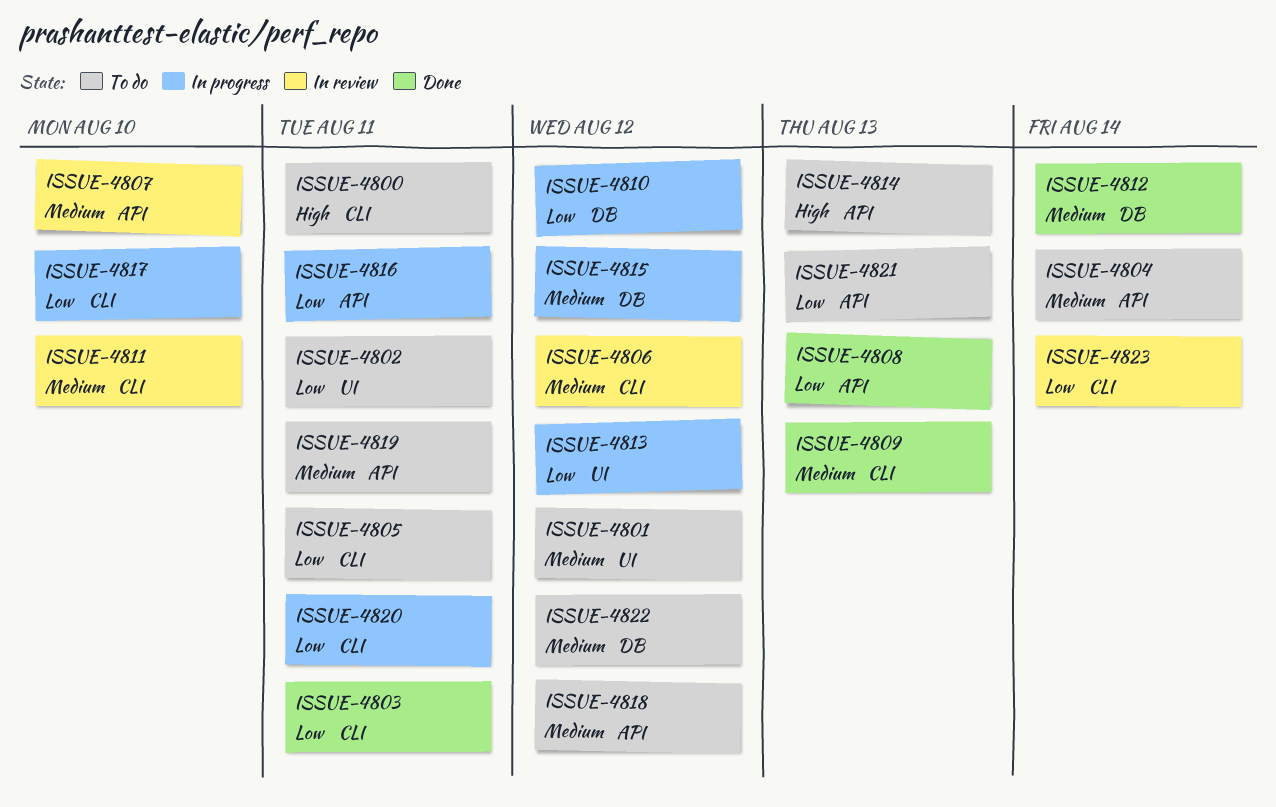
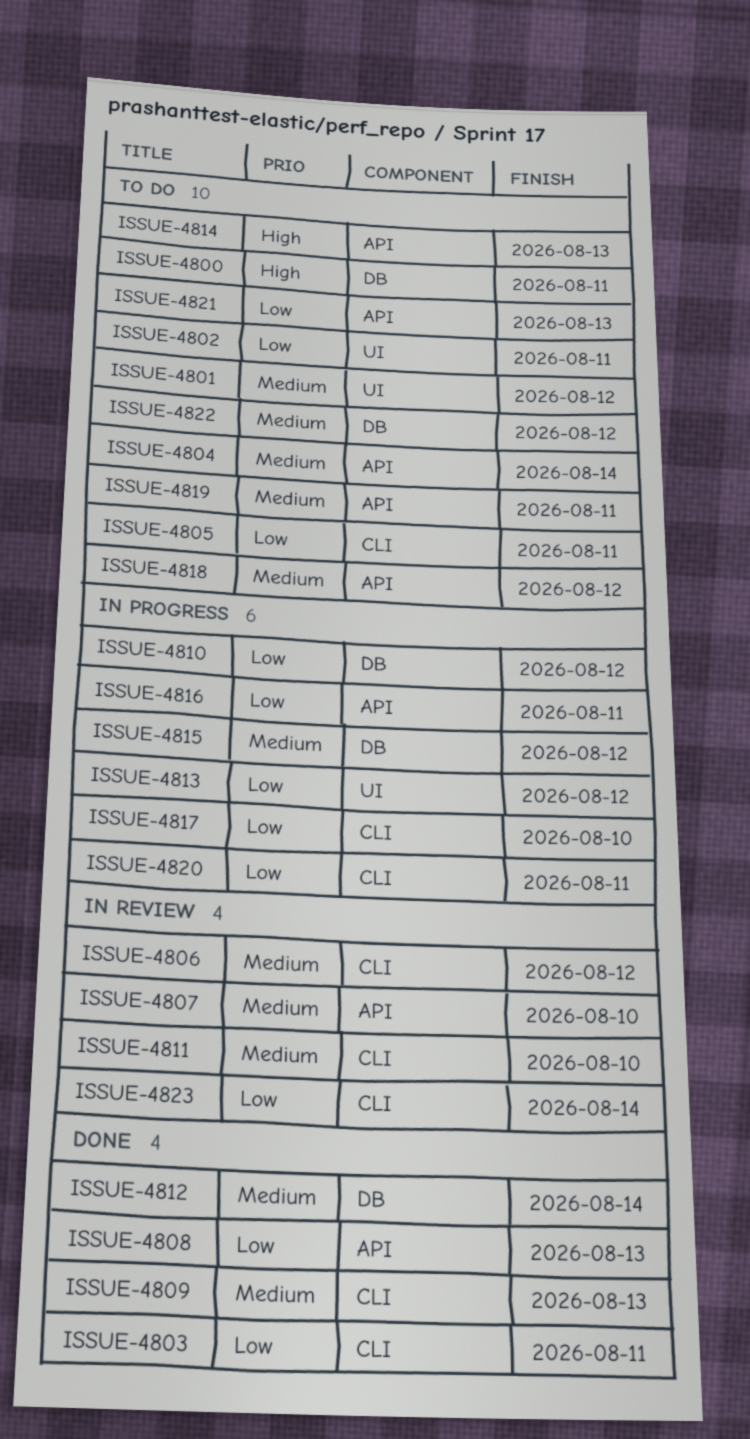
ISSUE-4800, label: CLI -> DB

